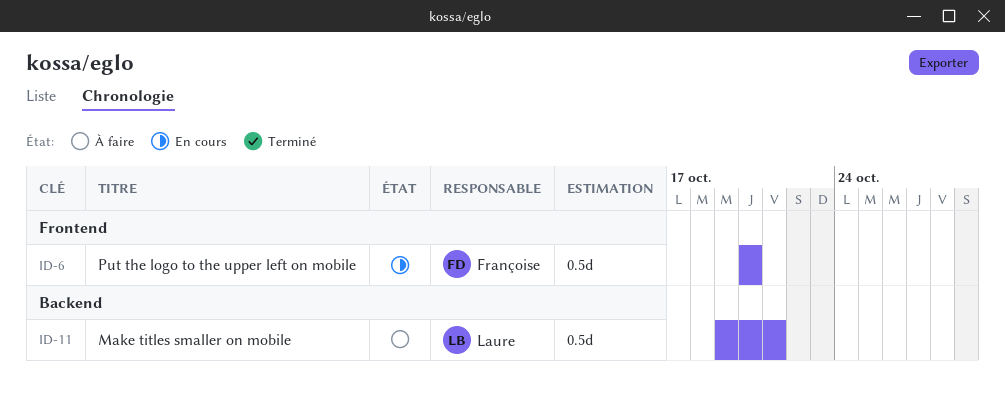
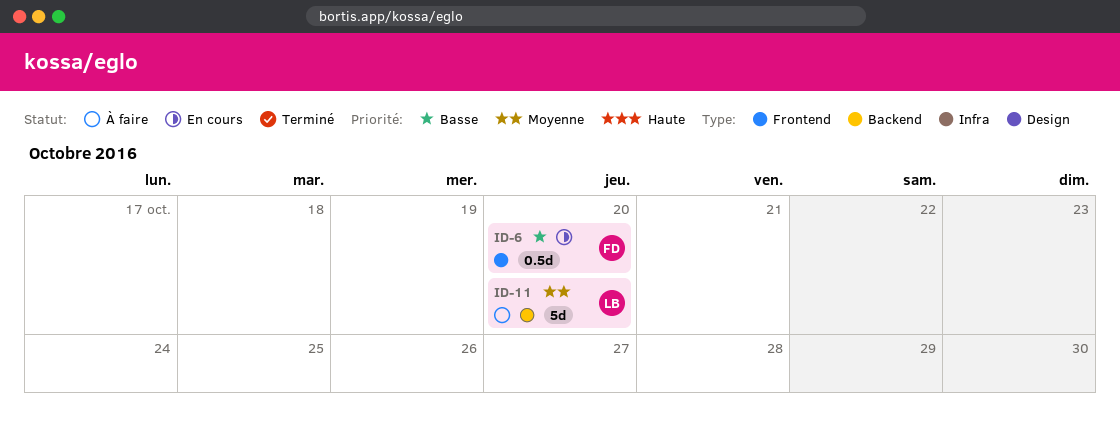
ID-11, estimate: 0.5d -> 5d
ID-11, due: Oct 21 -> Oct 20

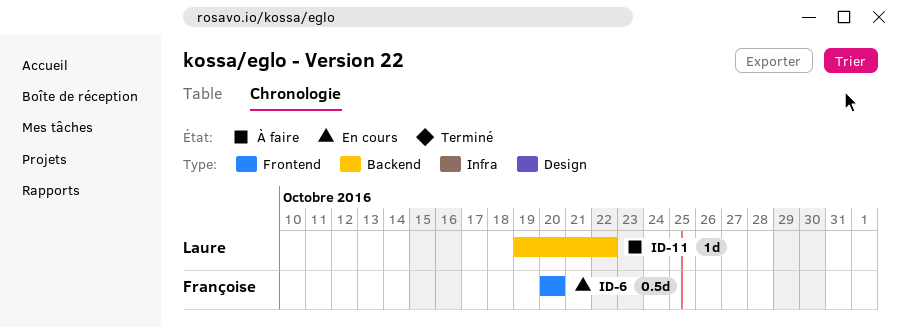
ID-11, estimate: 5d -> 1d
ID-11, due: Oct 20 -> Oct 22

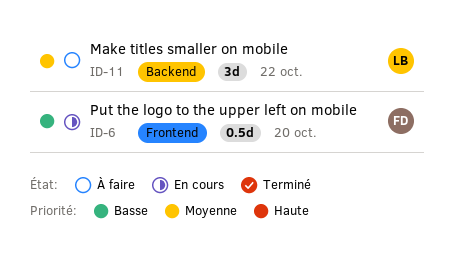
ID-11, estimate: 1d -> 3d

